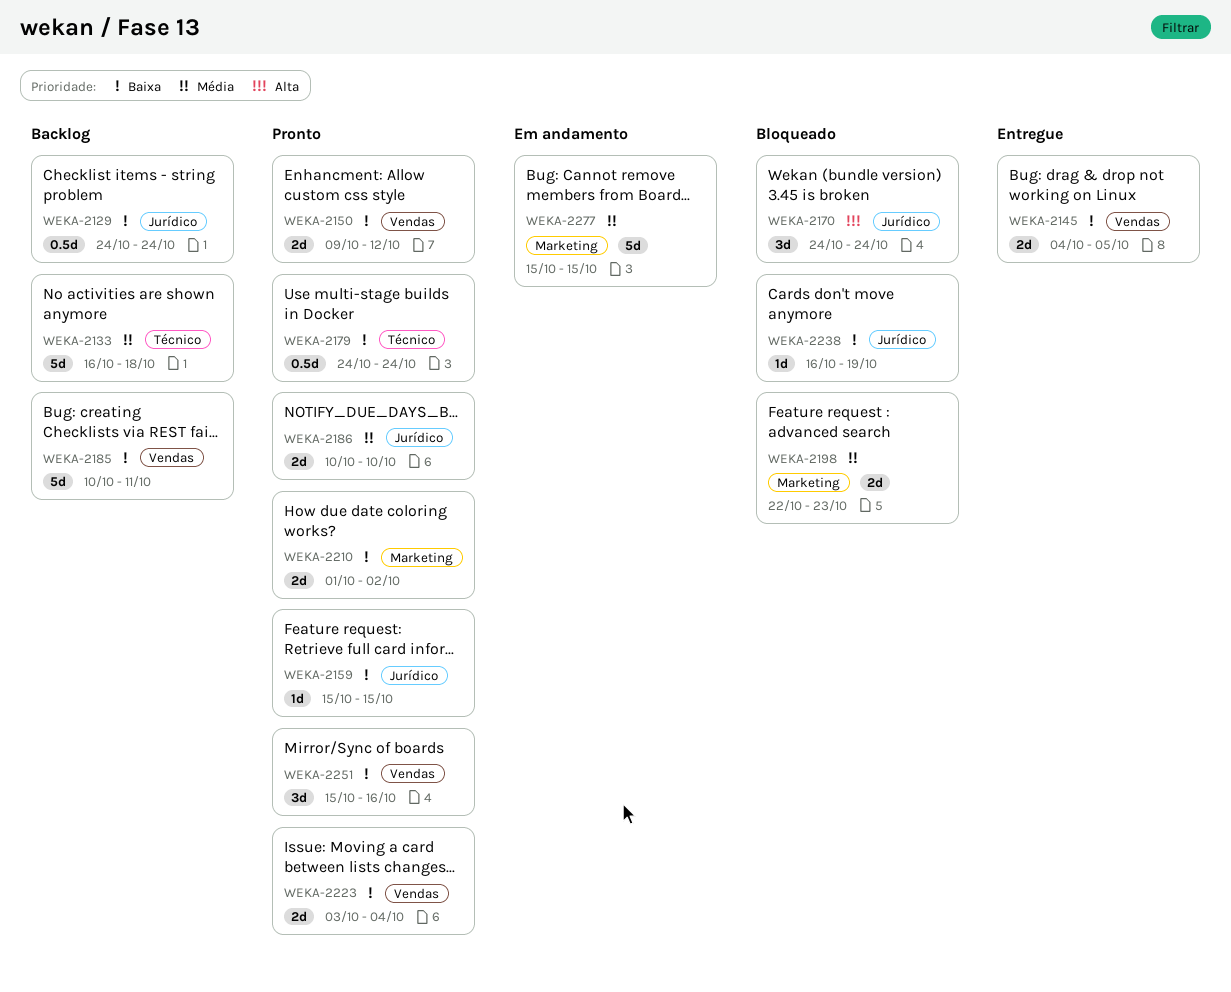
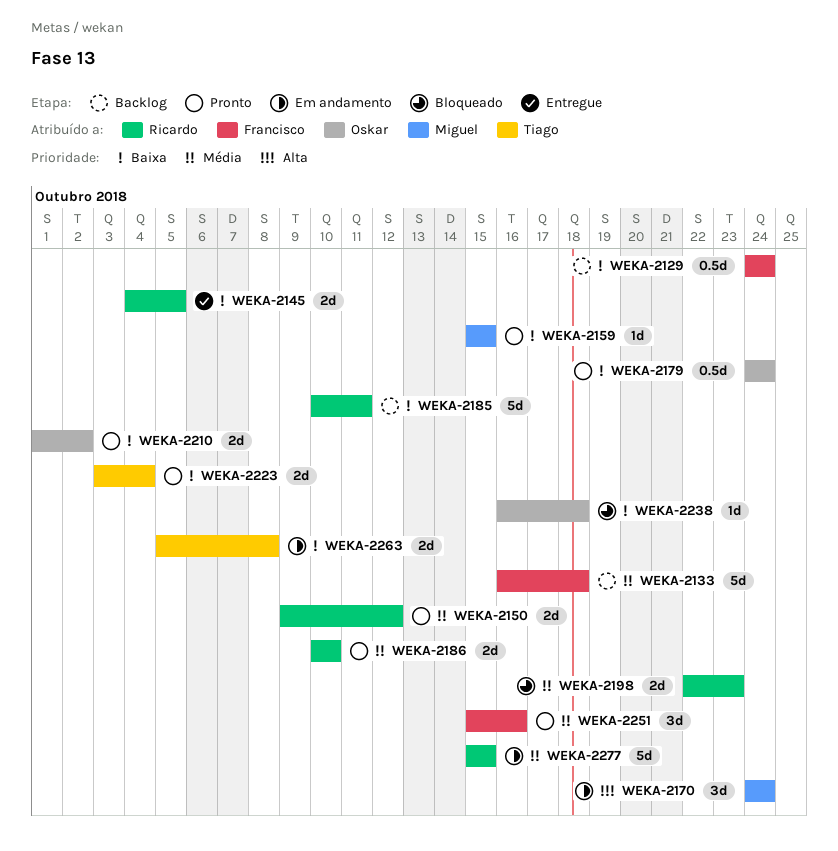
WEKA-2150, priority: Baixa -> Média
WEKA-2170, status: Bloqueado -> Em andamento
WEKA-2238, due: Oct 19 -> Oct 18
WEKA-2251, priority: Baixa -> Média
WEKA-2263: none -> present

